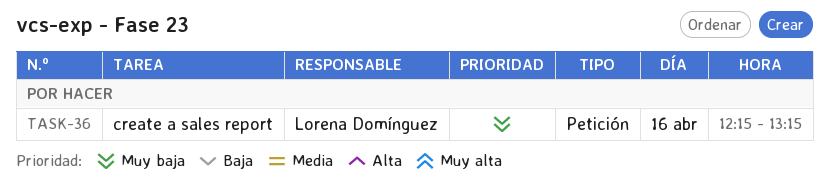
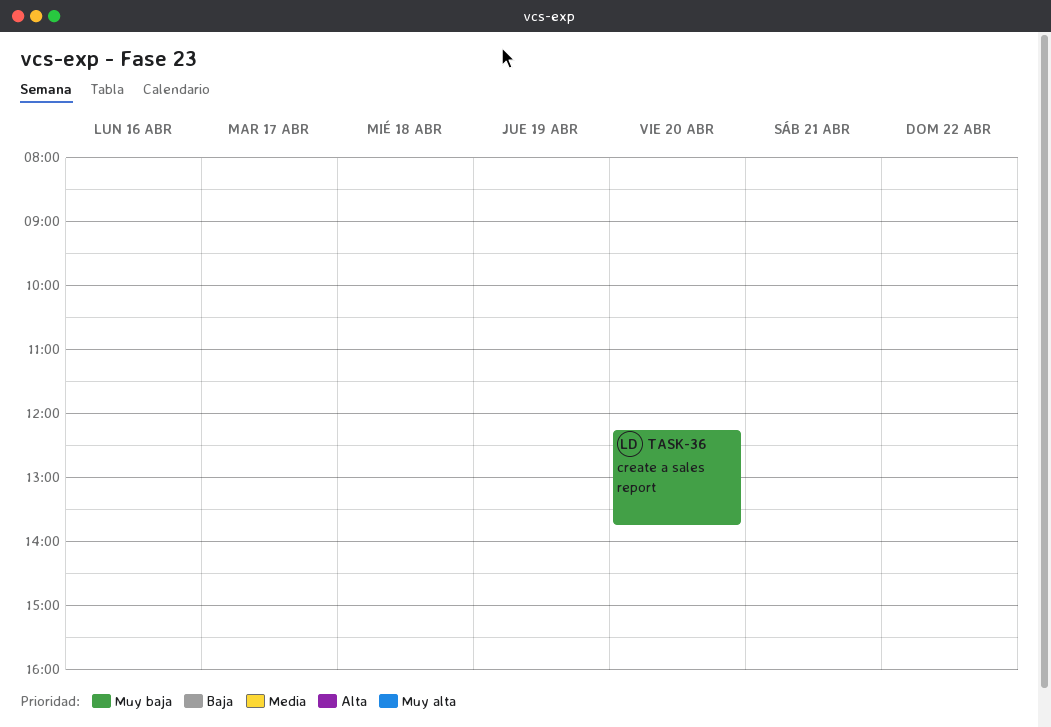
TASK-36, day: Apr 16 -> Apr 20
TASK-36, ends: 13:15 -> 13:45

